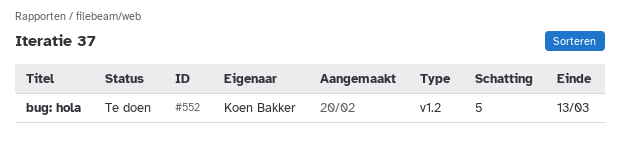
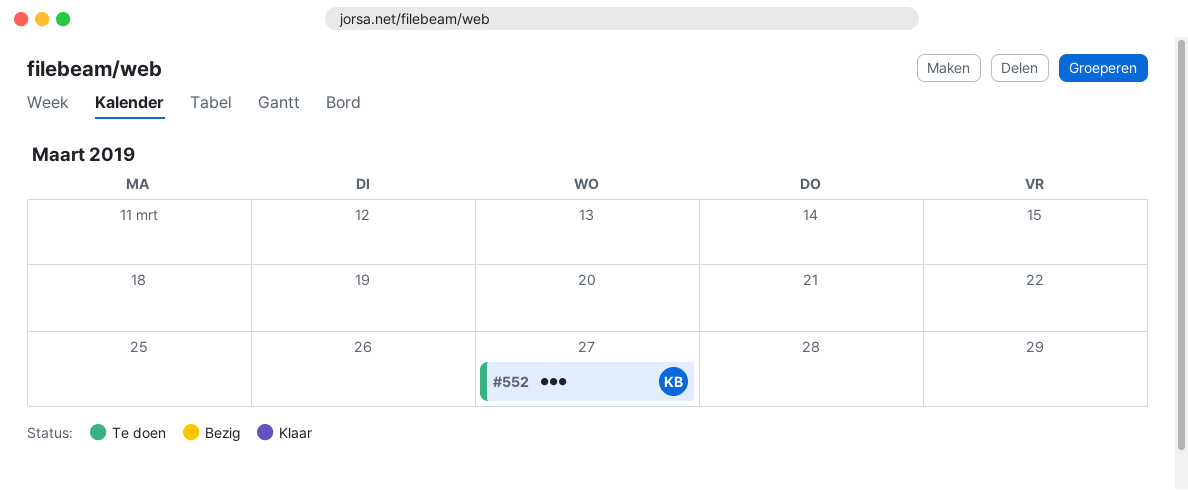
#552, estimate: 5 -> 3
#552, due: Mar 13 -> Mar 27

